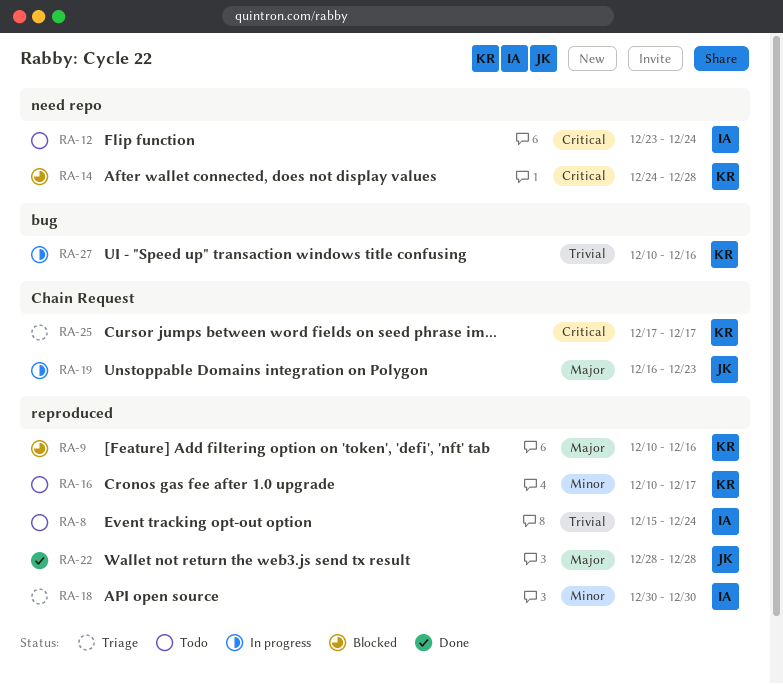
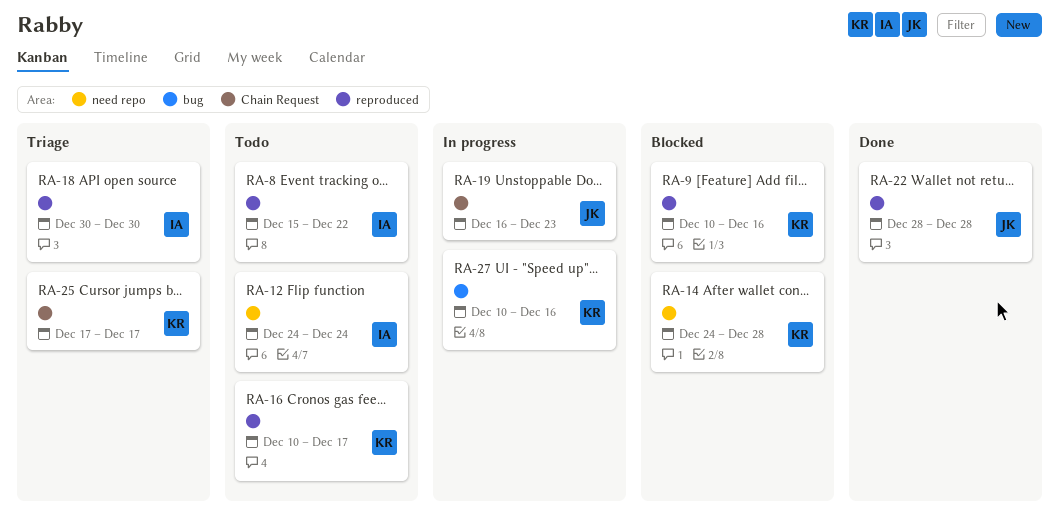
RA-8, due: Dec 24 -> Dec 22
RA-12, start: Dec 23 -> Dec 24

